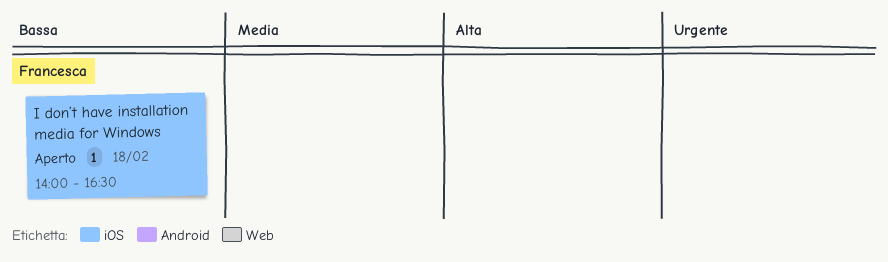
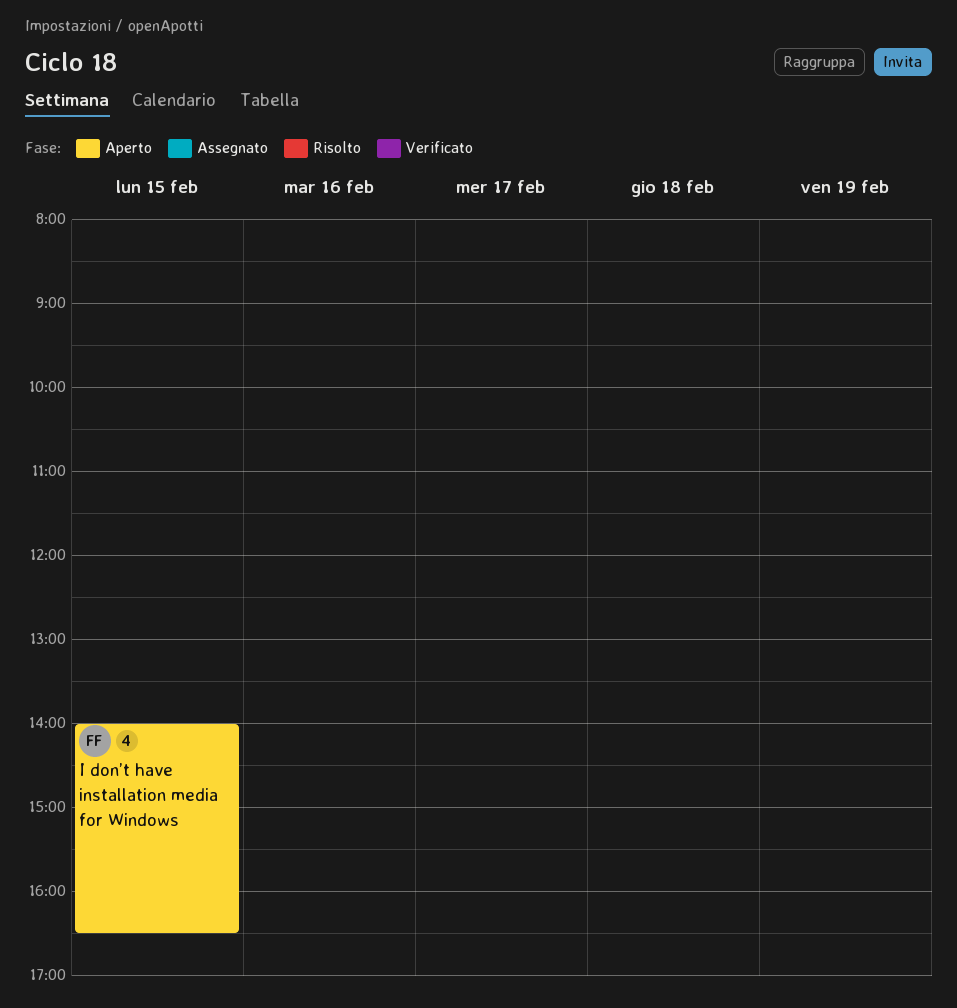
I don’t have installation media for Windows, estimate: 1 -> 4
I don’t have installation media for Windows, day: Feb 18 -> Feb 15

